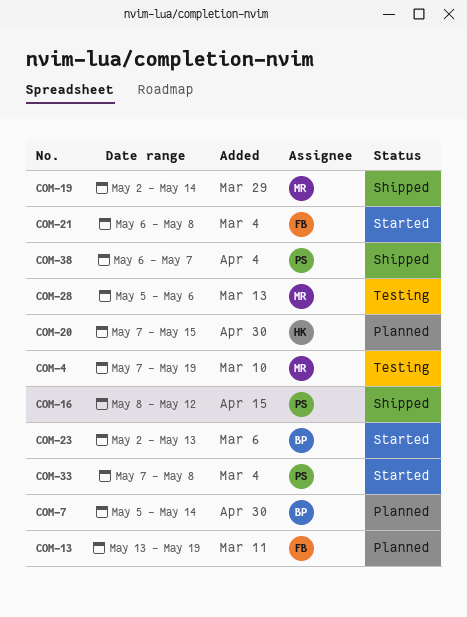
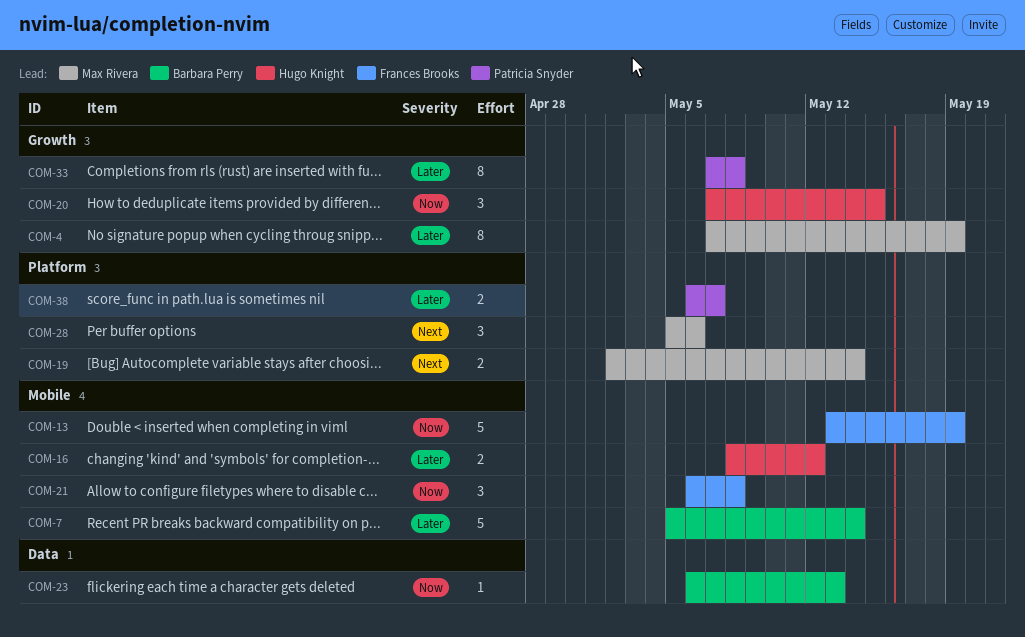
COM-16, owner: Patricia Snyder -> Hugo Knight
COM-23, start: May 2 -> May 6

